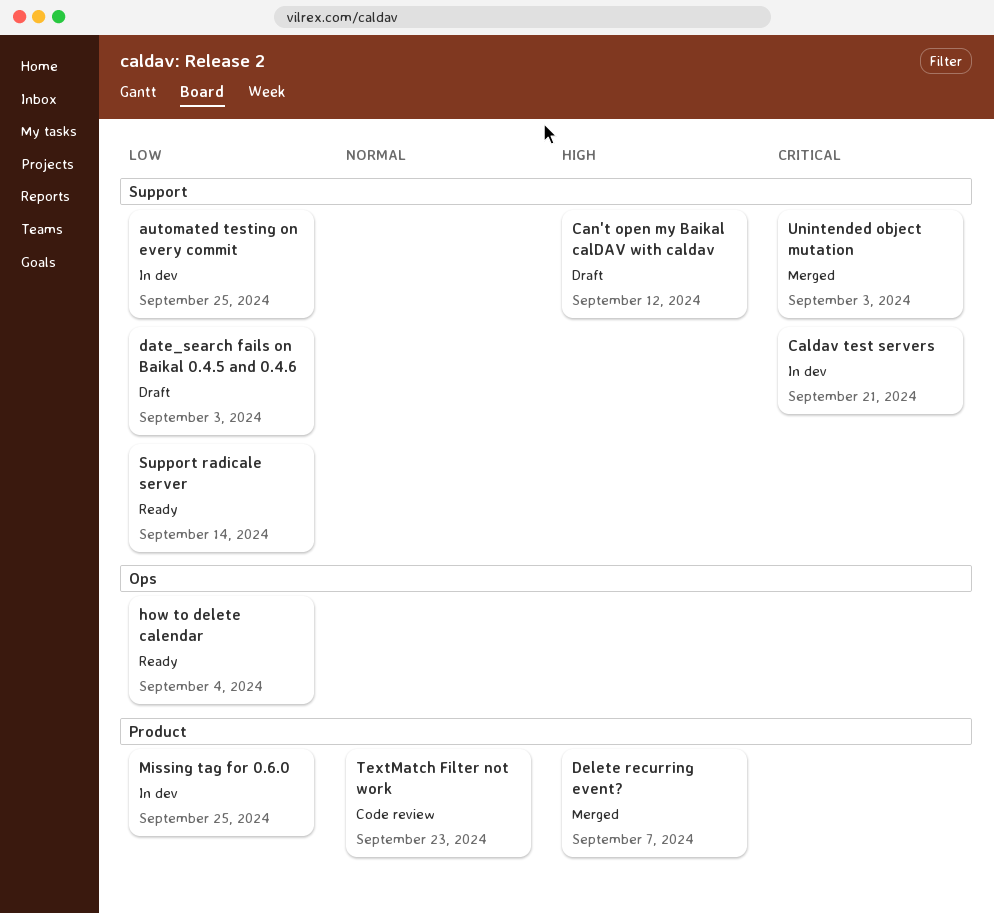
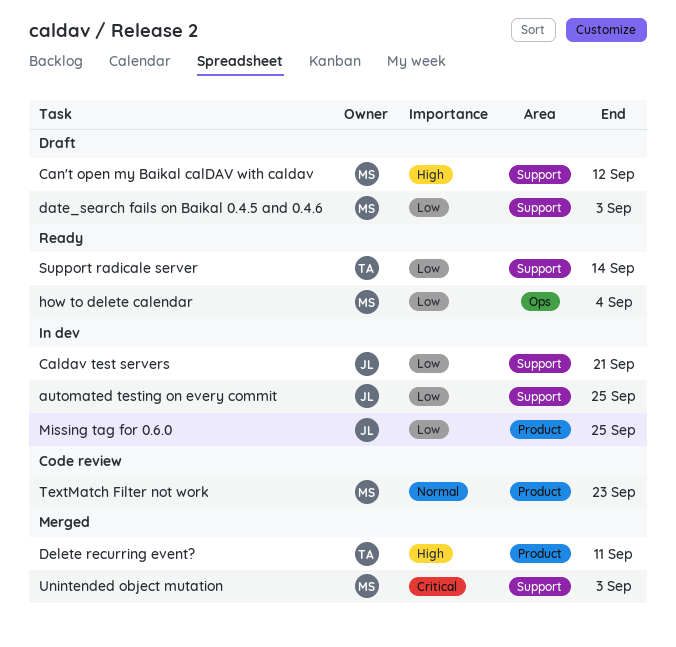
Caldav test servers, priority: Critical -> Low
Delete recurring event?, due: Sep 7 -> Sep 11

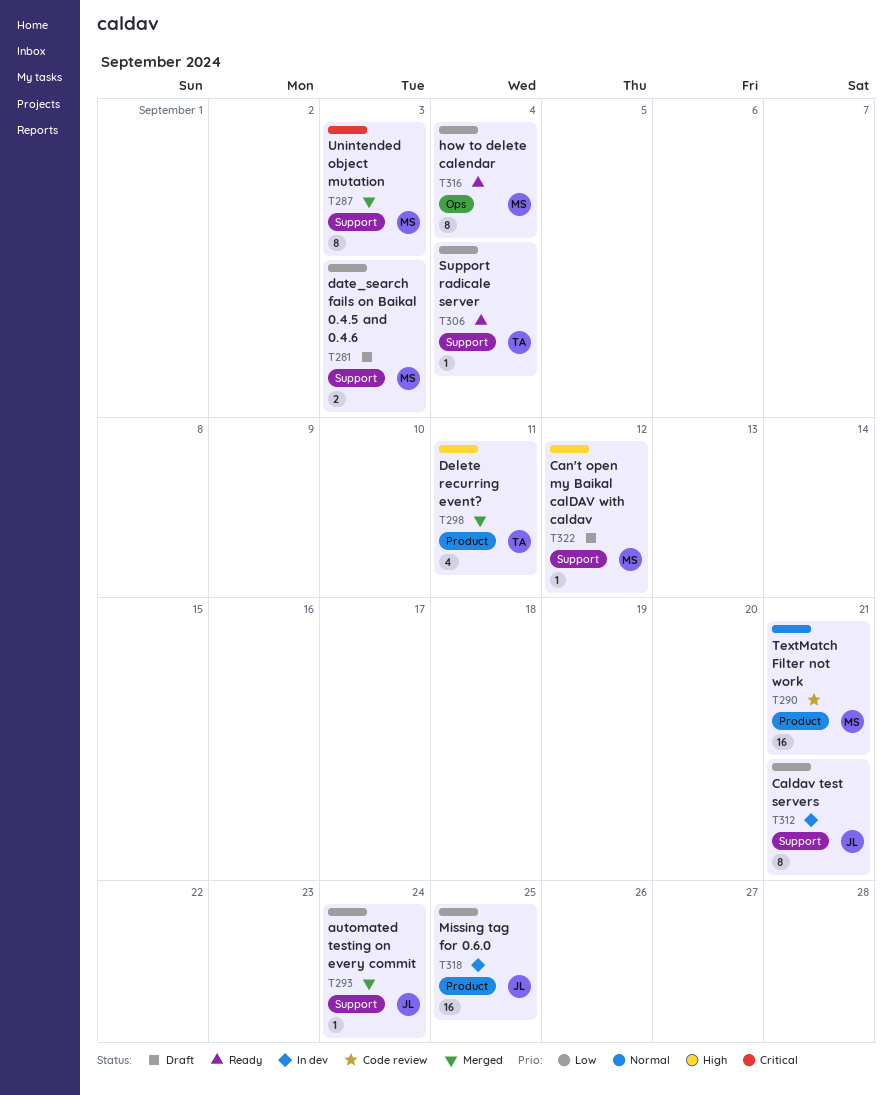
automated testing on every commit, status: In dev -> Merged
automated testing on every commit, due: Sep 25 -> Sep 24
Support radicale server, due: Sep 14 -> Sep 4
TextMatch Filter not work, due: Sep 23 -> Sep 21

